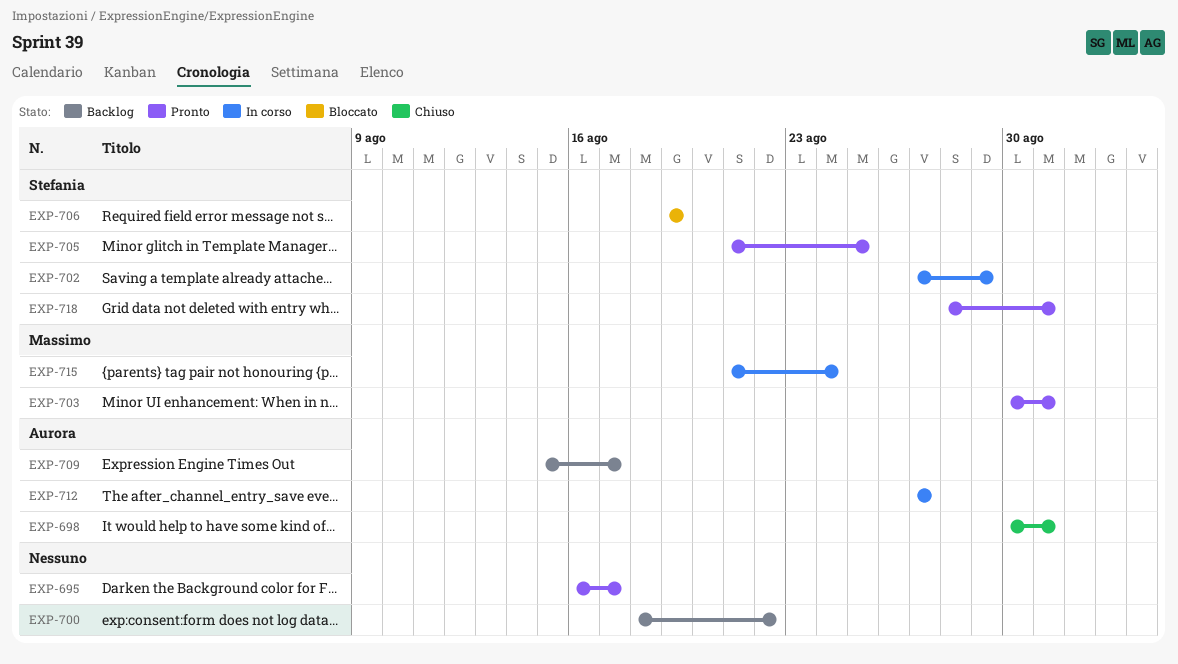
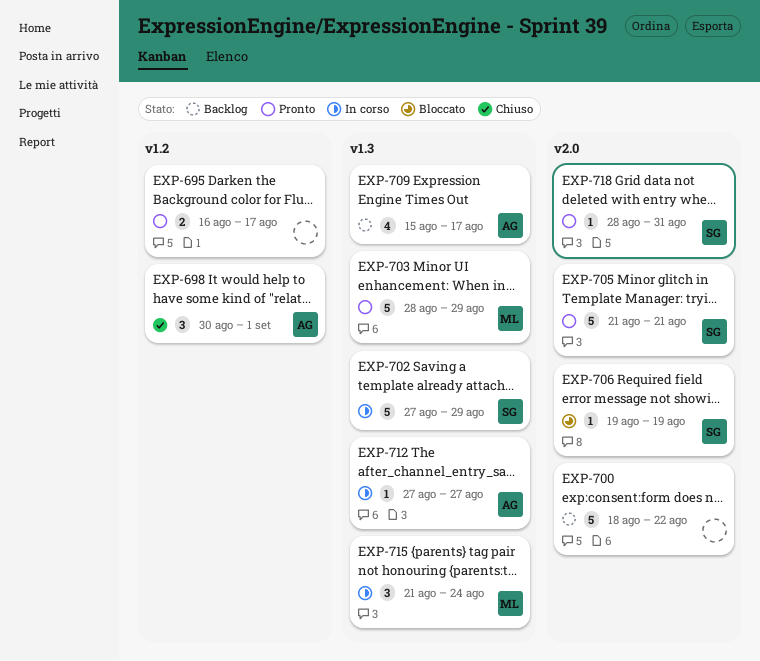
EXP-698, due: Aug 31 -> Sep 1
EXP-703, start: Aug 30 -> Aug 28
EXP-703, due: Aug 31 -> Aug 29
EXP-705, due: Aug 25 -> Aug 21

